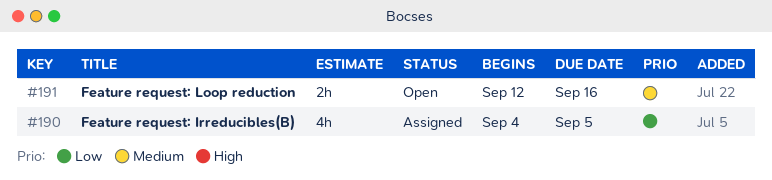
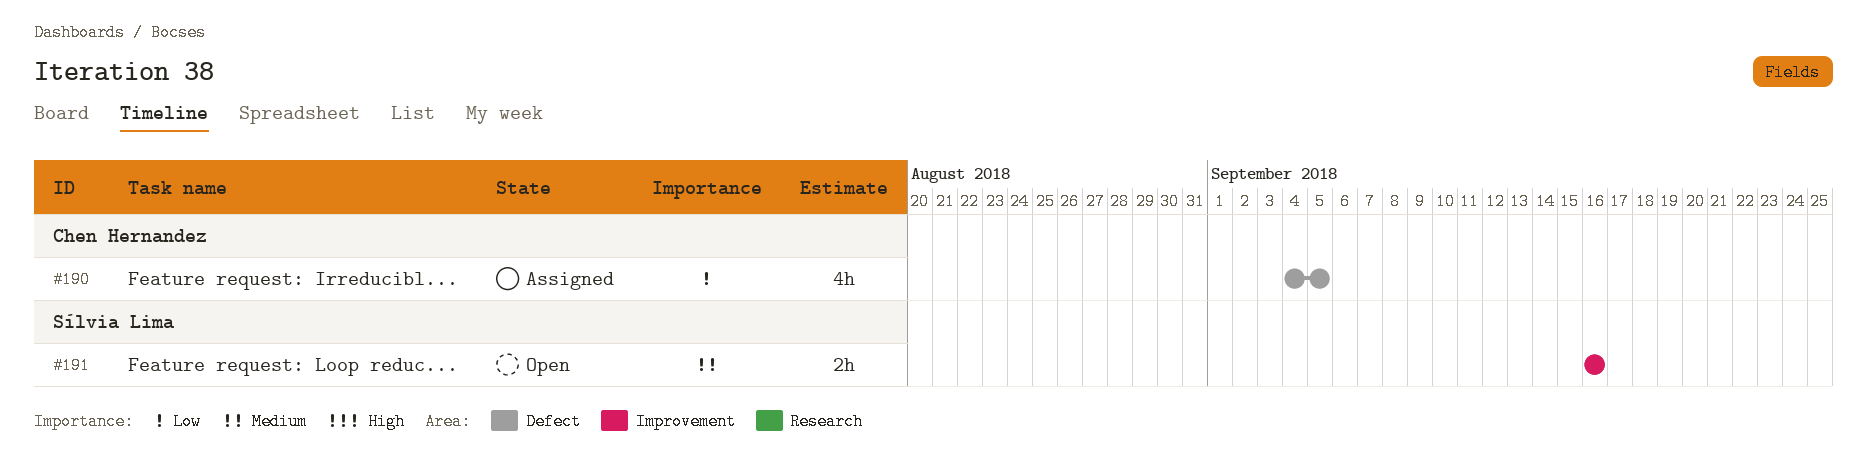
#191, start: Sep 12 -> Sep 16

